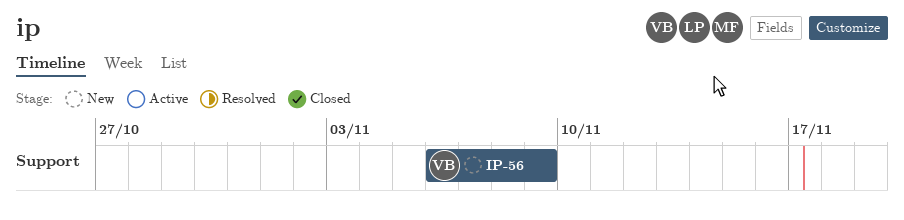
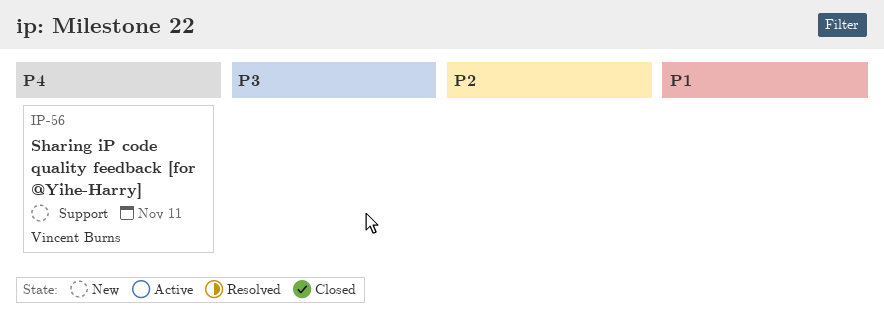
IP-56, due: Nov 9 -> Nov 11

